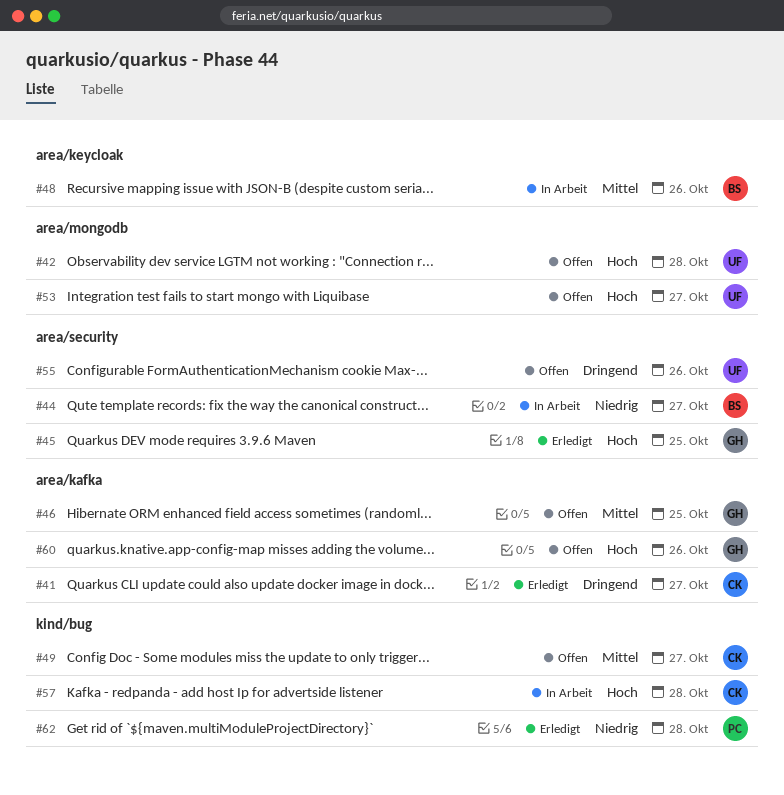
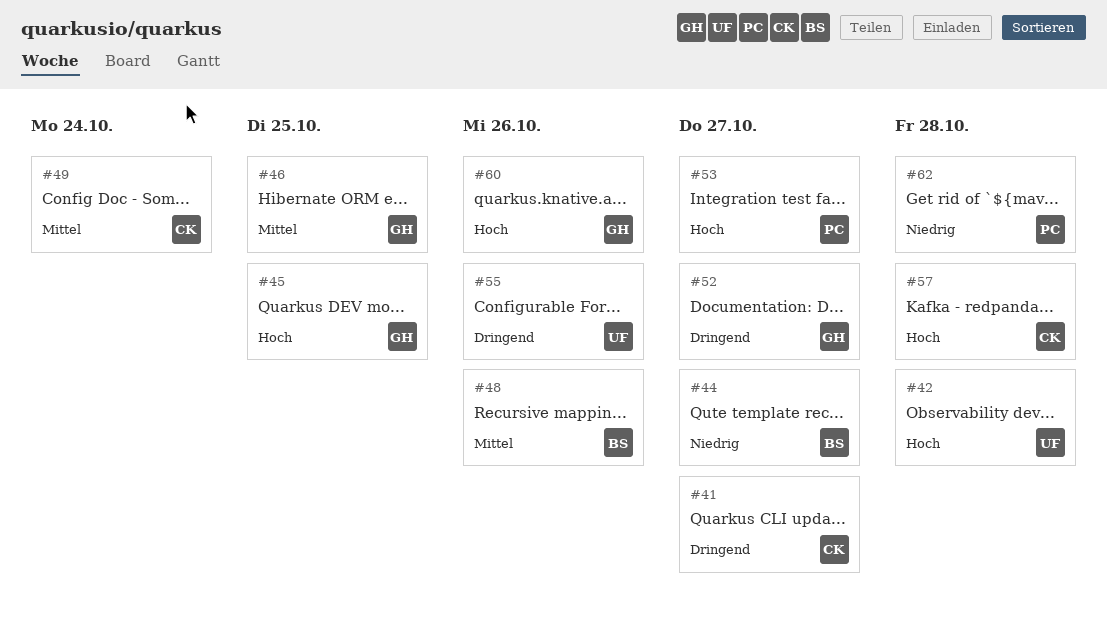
#49, due: Oct 27 -> Oct 24
#52: none -> present
#53, owner: UF -> PC

